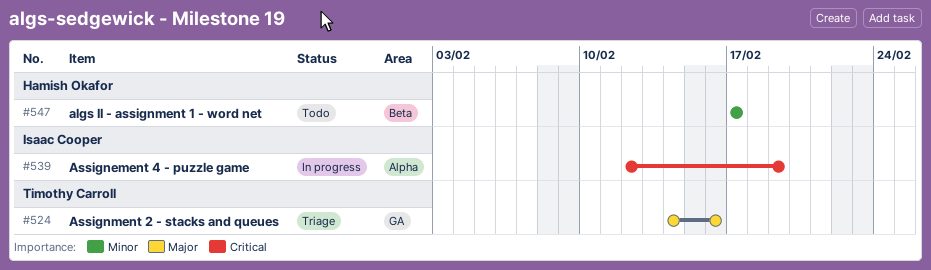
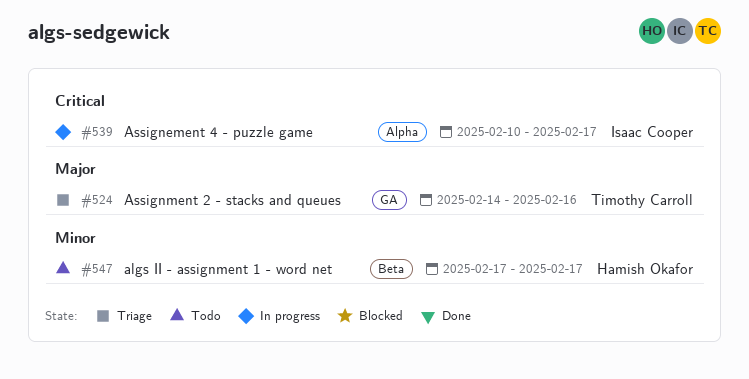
#539, start: Feb 12 -> Feb 10
#539, due: Feb 19 -> Feb 17

